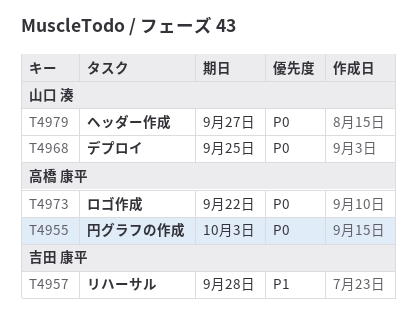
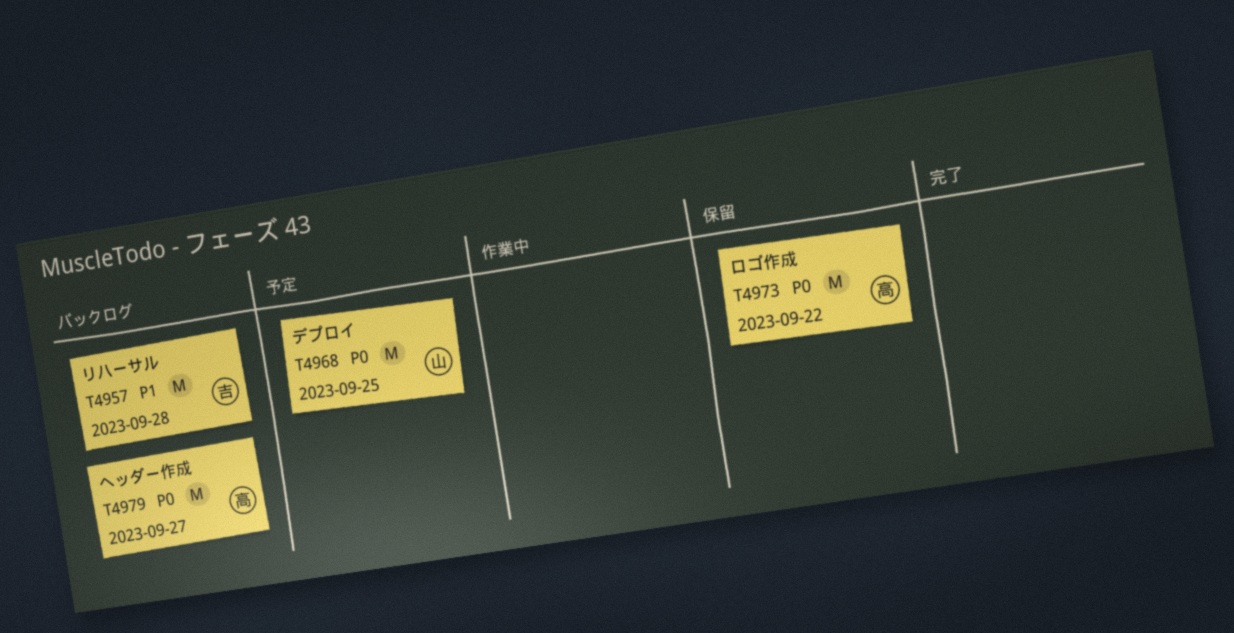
T4955: present -> none
T4979, owner: 山口 湊 -> 高橋 康平

